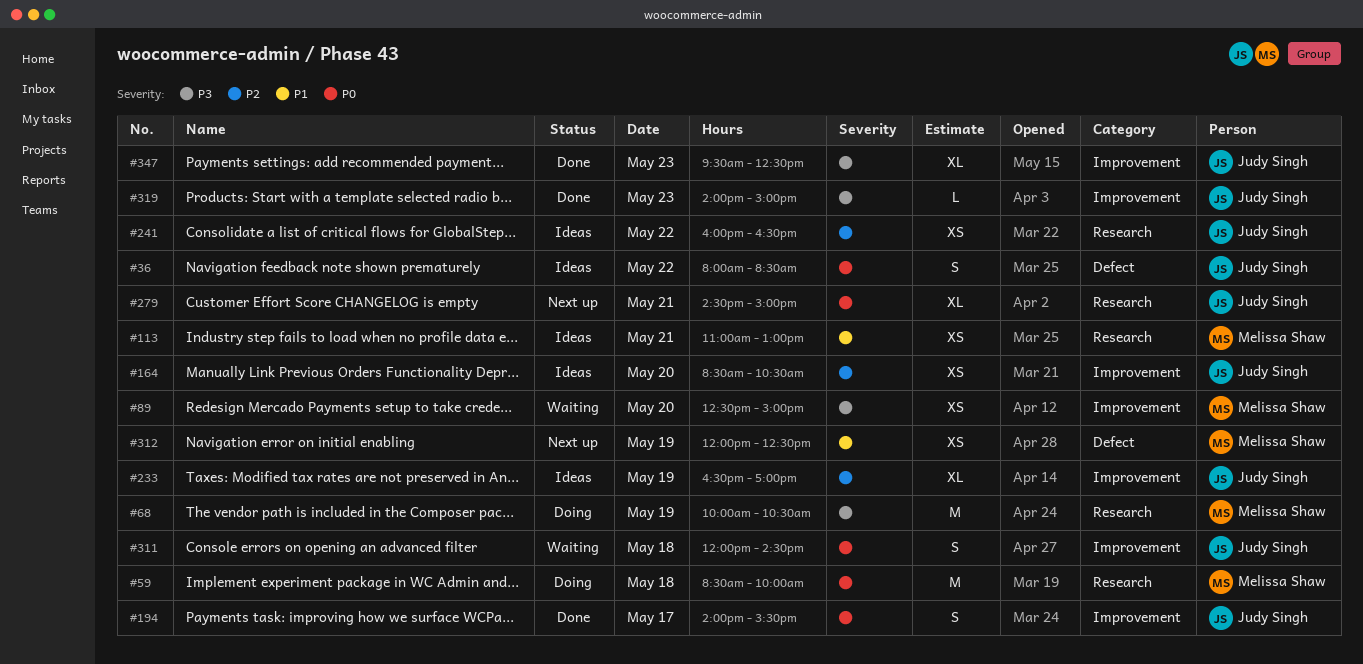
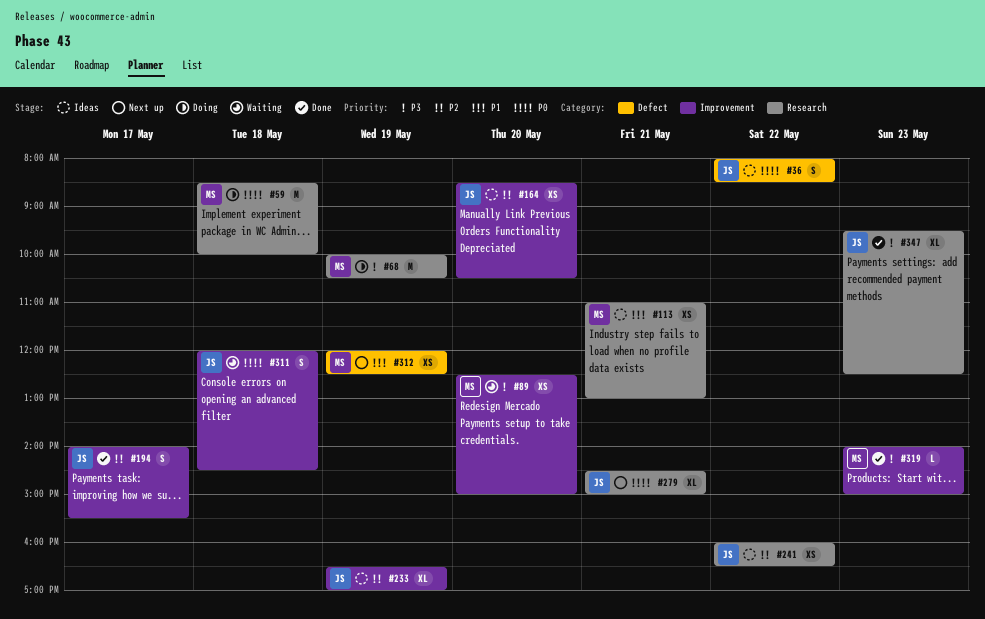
#194, priority: P0 -> P2
#319, owner: Judy Singh -> Melissa Shaw
#347, label: Improvement -> Research

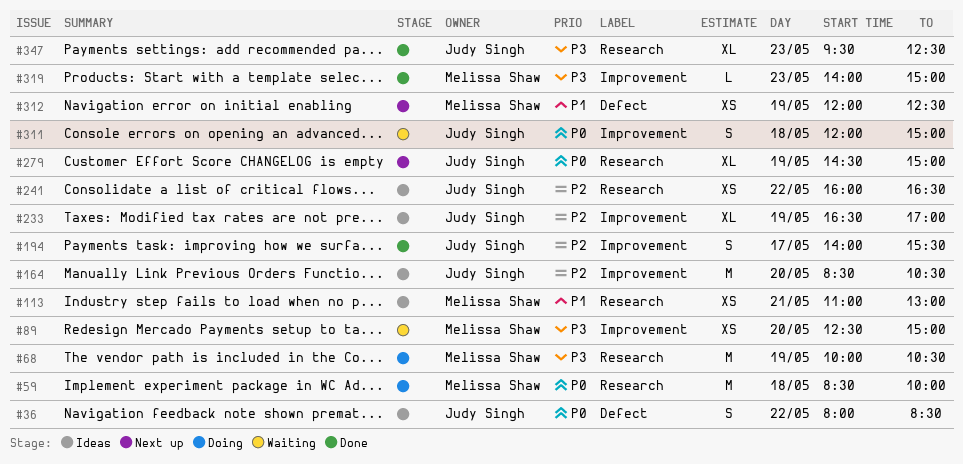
#164, estimate: XS -> M
#279, day: May 21 -> May 19
#311, ends: 14:30 -> 15:00

